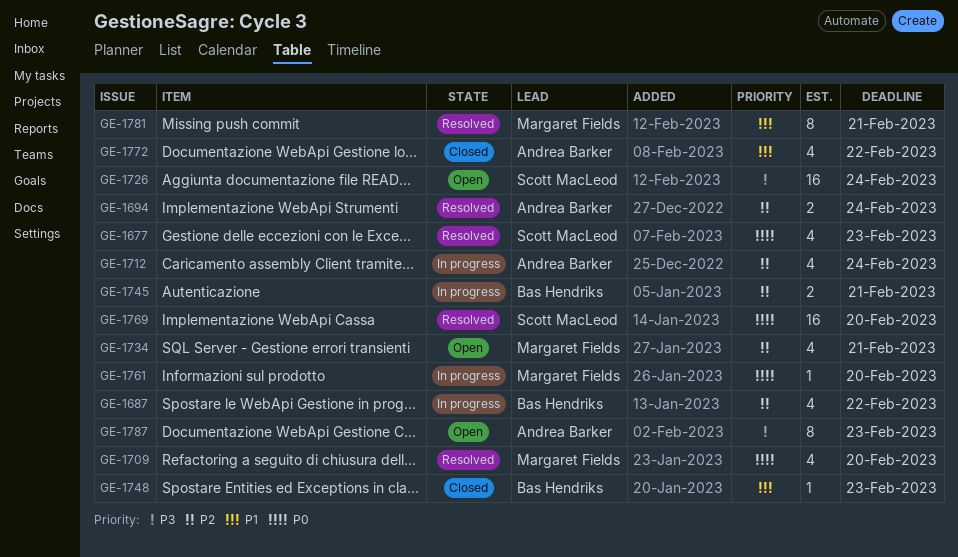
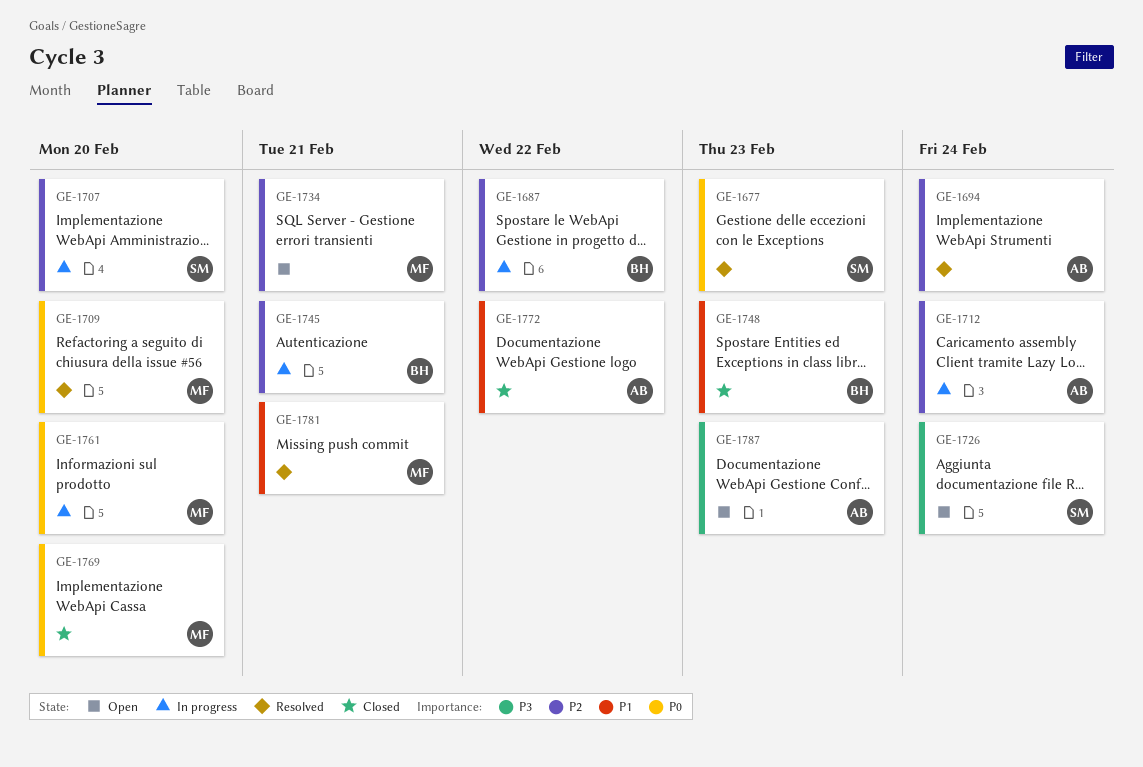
GE-1707: none -> present
GE-1769, status: Resolved -> Closed
GE-1769, owner: Scott MacLeod -> Margaret Fields

